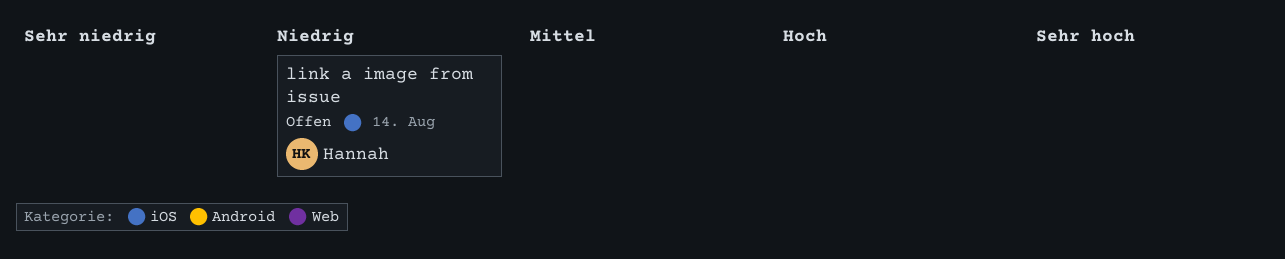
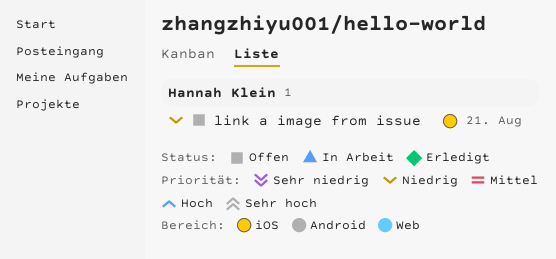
link a image from issue, due: Aug 14 -> Aug 21

